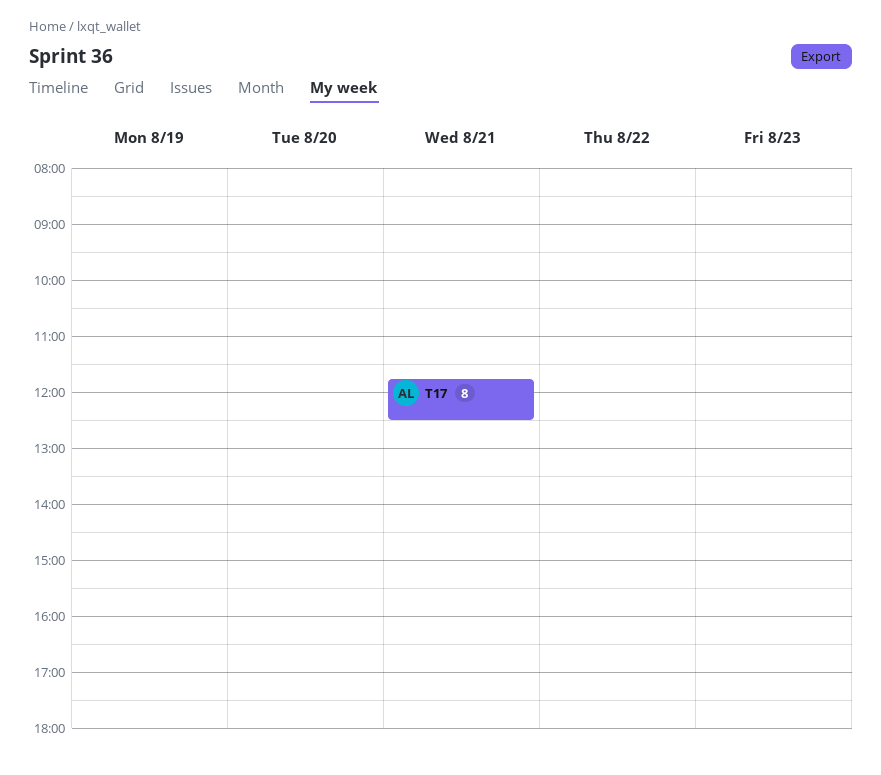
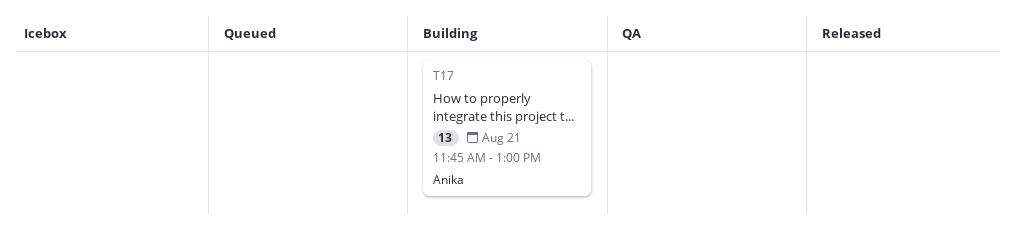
T17, estimate: 8 -> 13
T17, ends: 12:30 -> 13:00

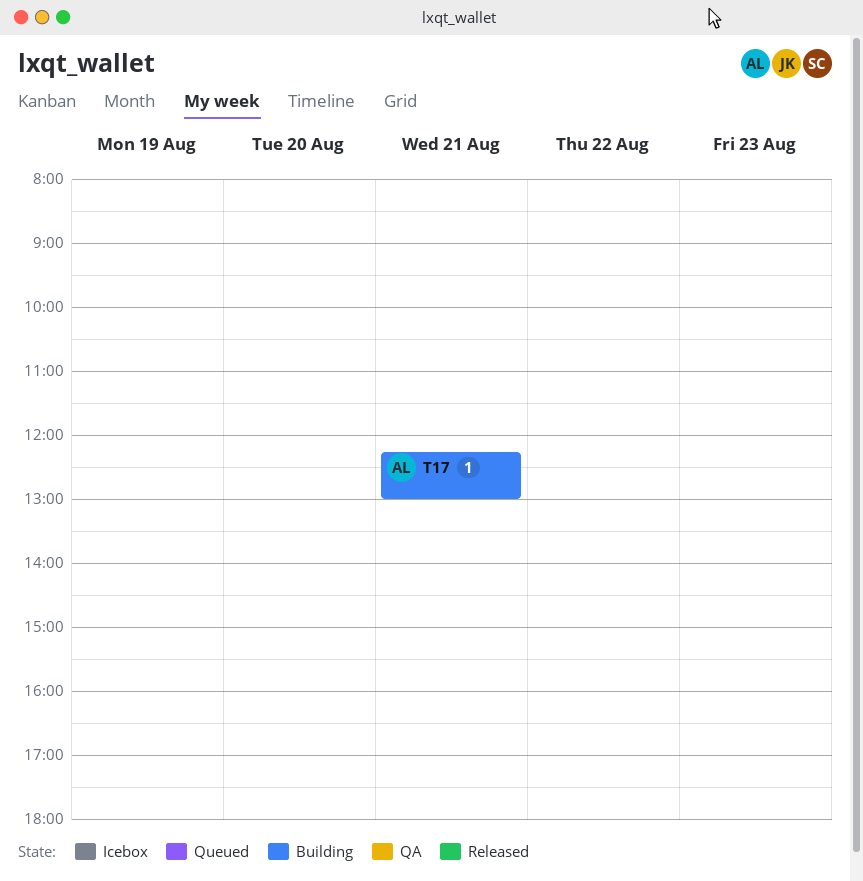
T17, estimate: 13 -> 1
T17, begins: 11:45 -> 12:15

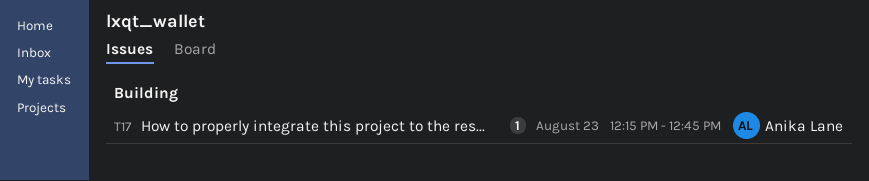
T17, day: Aug 21 -> Aug 23
T17, ends: 13:00 -> 12:45

